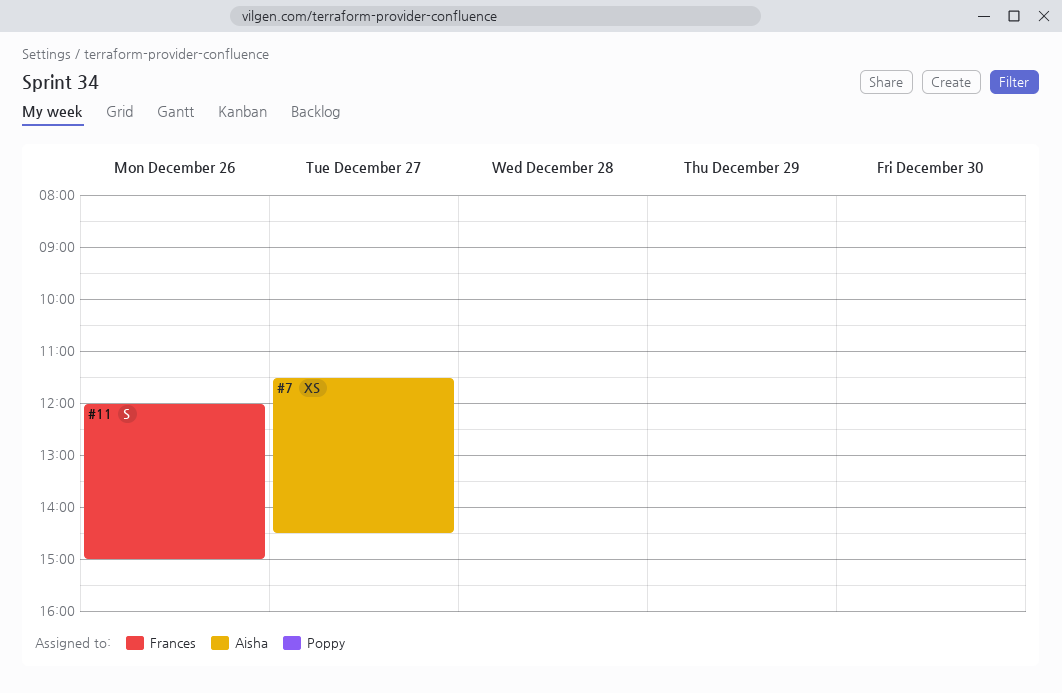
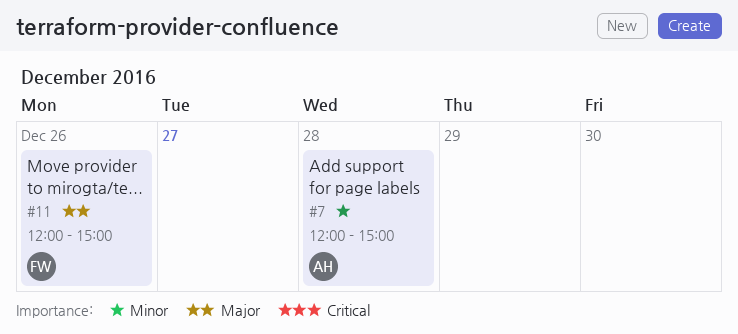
#7, day: Dec 27 -> Dec 28
#7, begins: 11:30 -> 12:00
#7, ends: 14:30 -> 15:00

